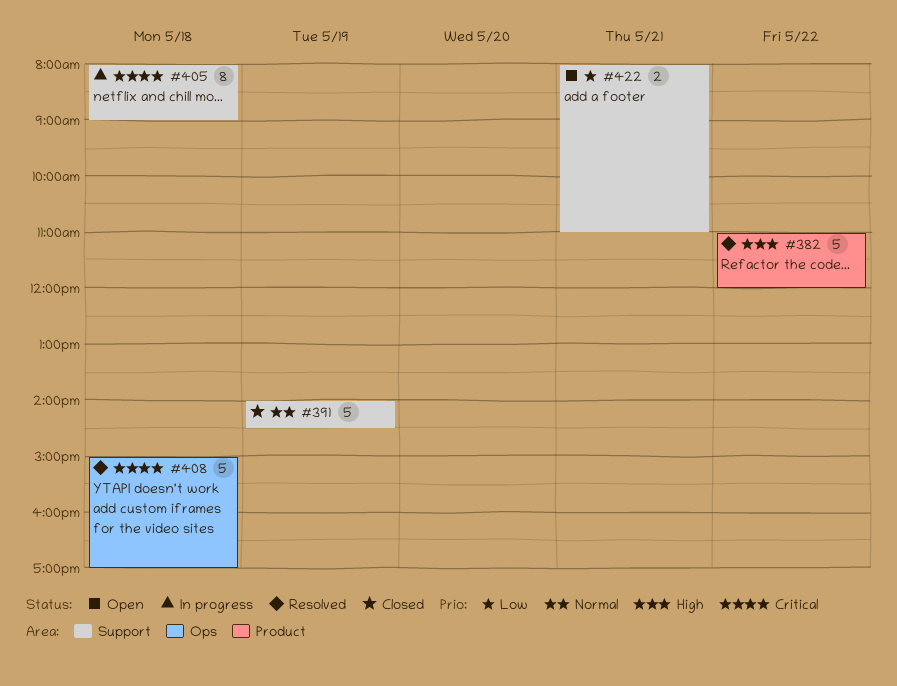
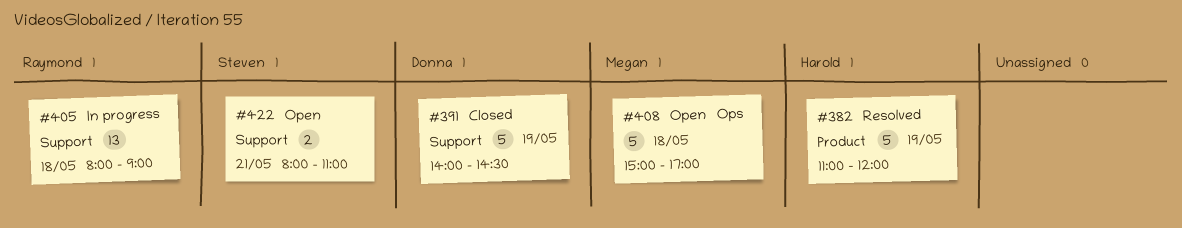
#382, day: May 22 -> May 19
#405, estimate: 8 -> 13
#408, status: Resolved -> Open

